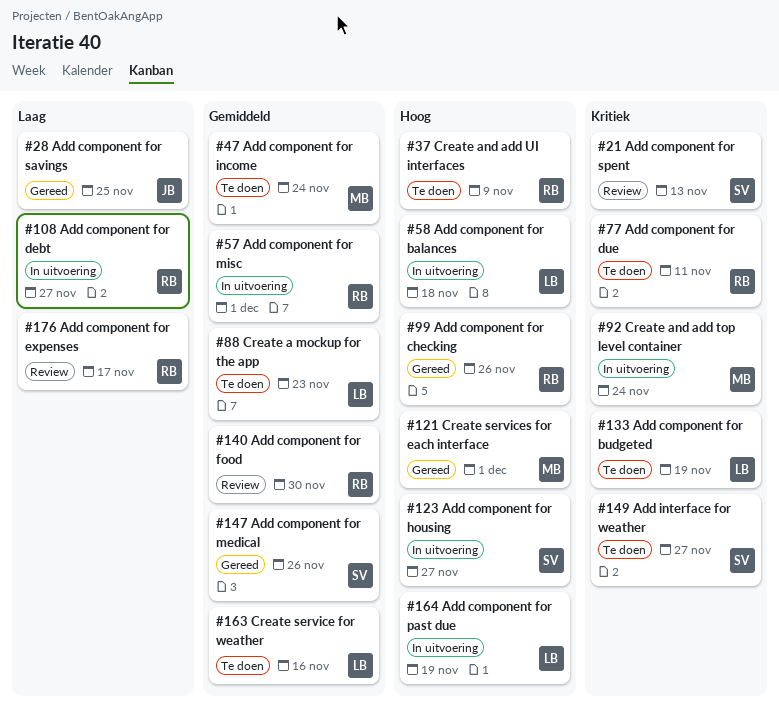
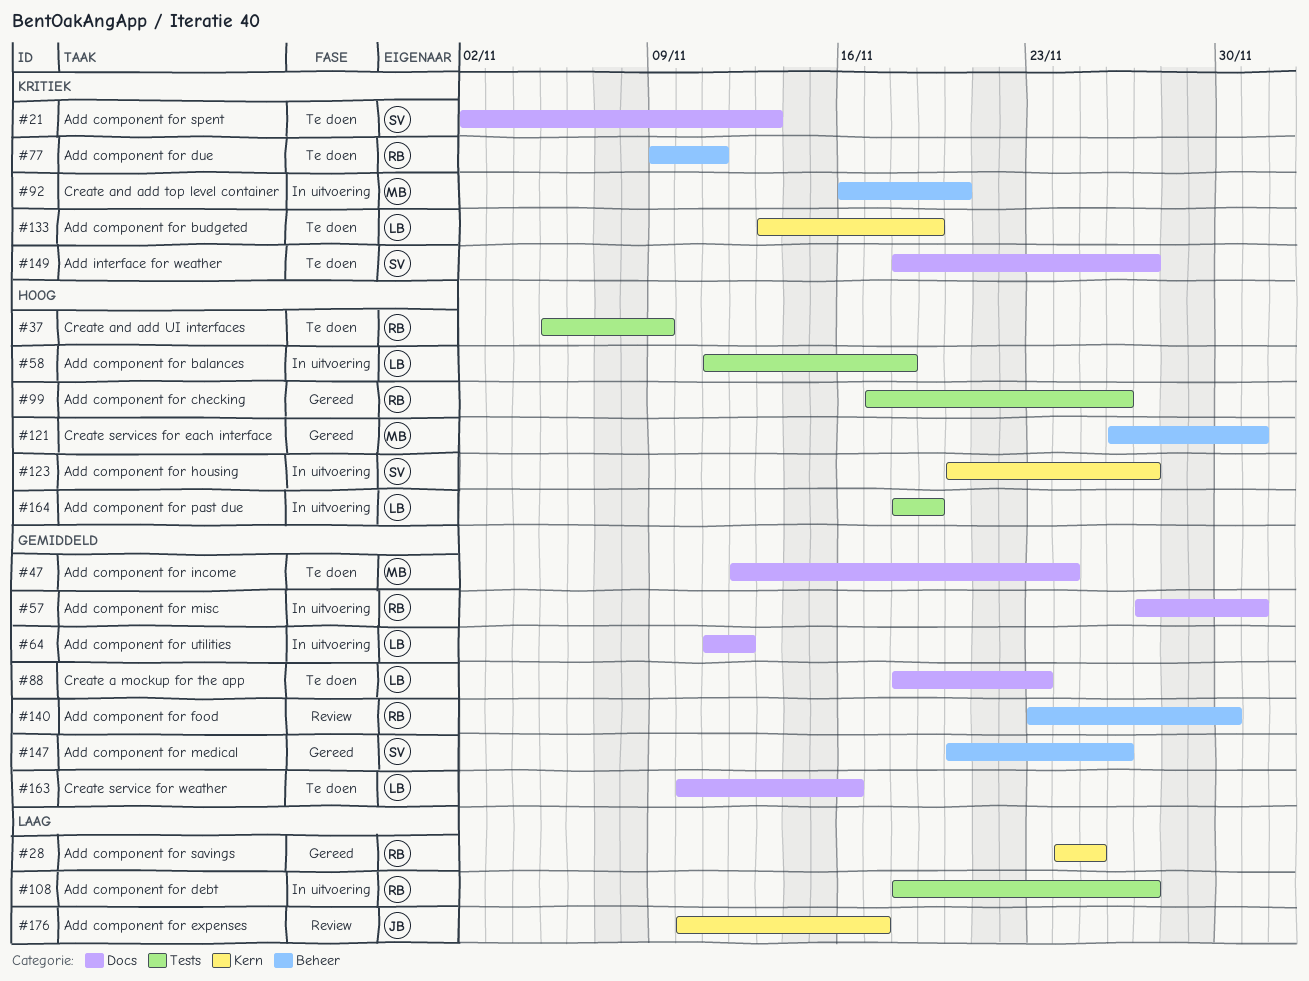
#21, status: Review -> Te doen
#28, owner: JB -> RB
#64: none -> present
#92, due: Nov 24 -> Nov 20
#176, owner: RB -> JB

